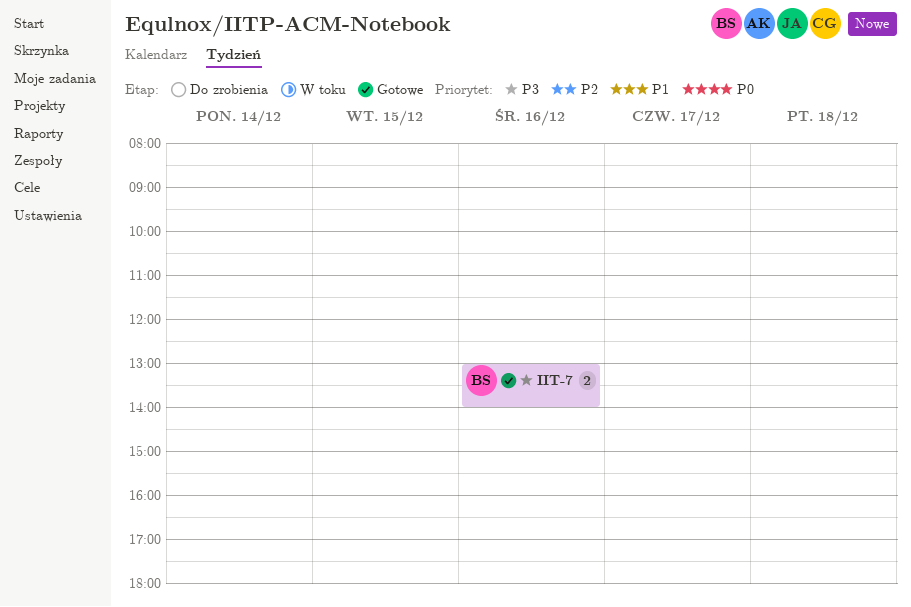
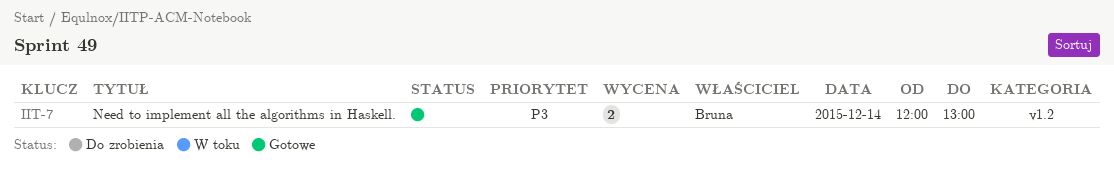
IIT-7, day: Dec 16 -> Dec 14
IIT-7, begins: 13:00 -> 12:00
IIT-7, ends: 14:00 -> 13:00

